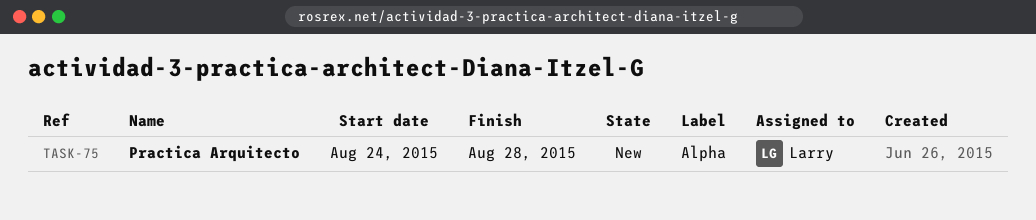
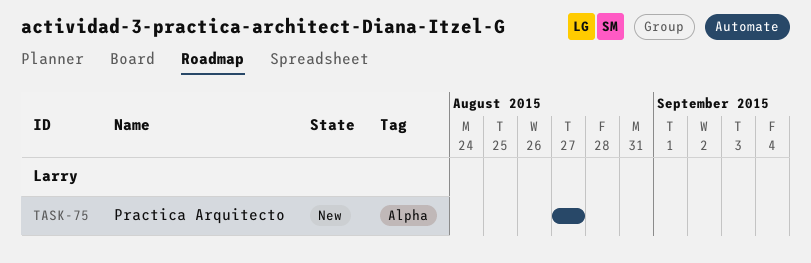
TASK-75, start: Aug 24 -> Aug 27
TASK-75, due: Aug 28 -> Aug 27

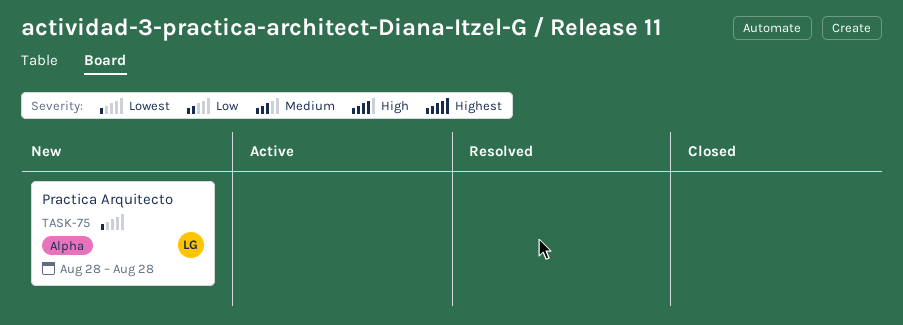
TASK-75, start: Aug 27 -> Aug 28
TASK-75, due: Aug 27 -> Aug 28

